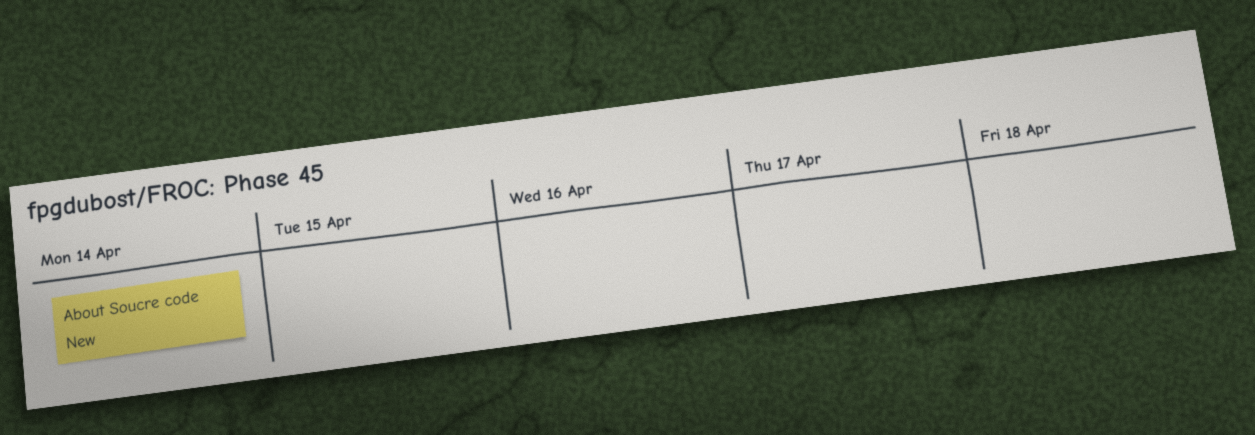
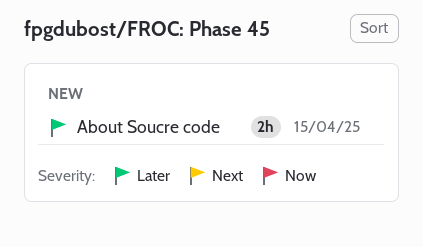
About Soucre code, due: Apr 14 -> Apr 15

